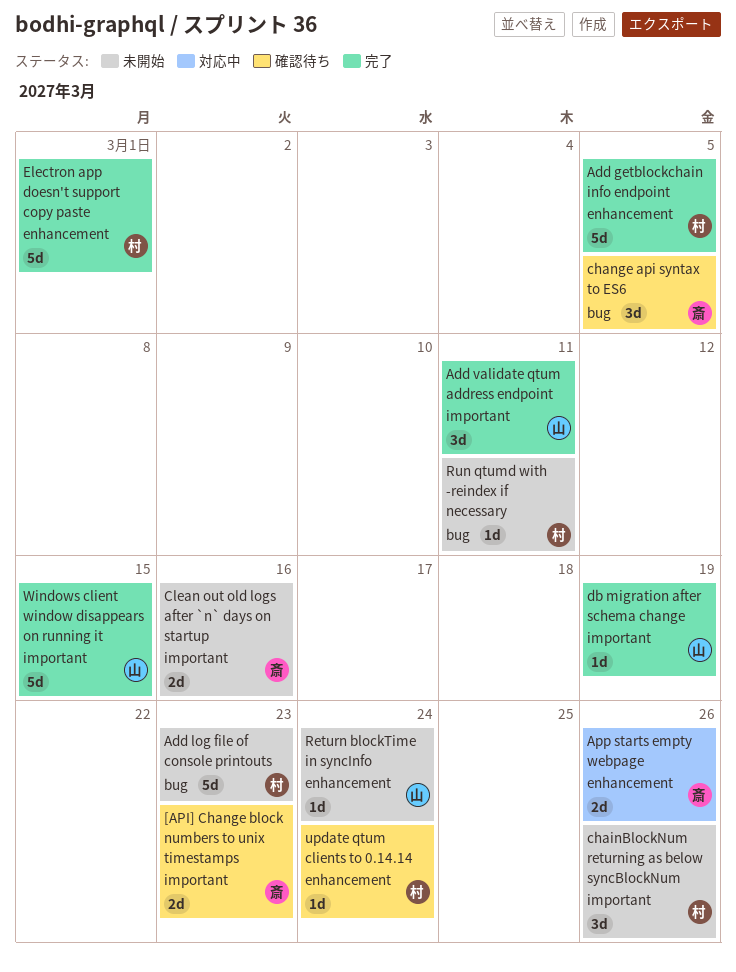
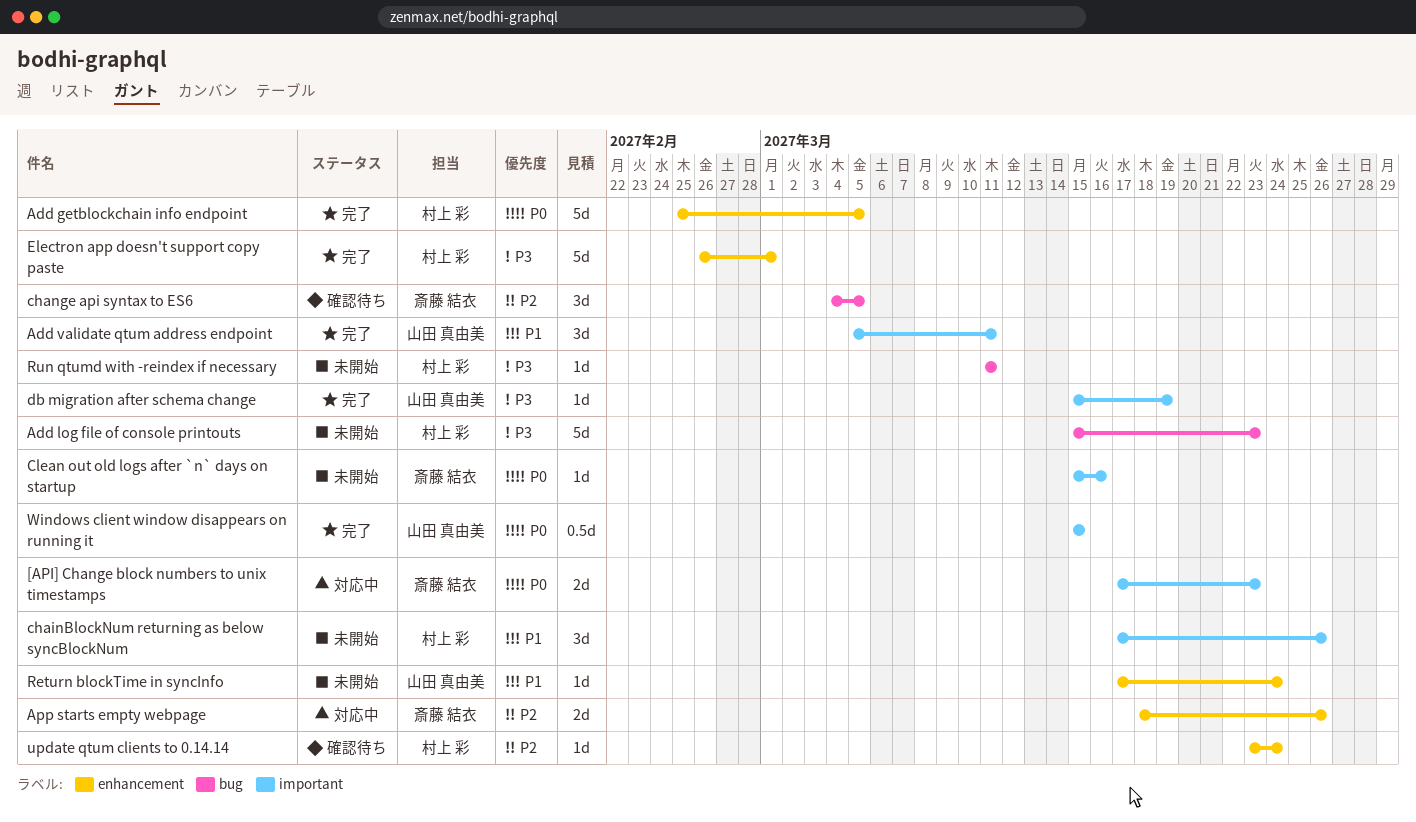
[API] Change block numbers to unix timestamps, status: 確認待ち -> 対応中
Clean out old logs after `n` days on startup, estimate: 2d -> 1d
Windows client window disappears on running it, estimate: 5d -> 0.5d

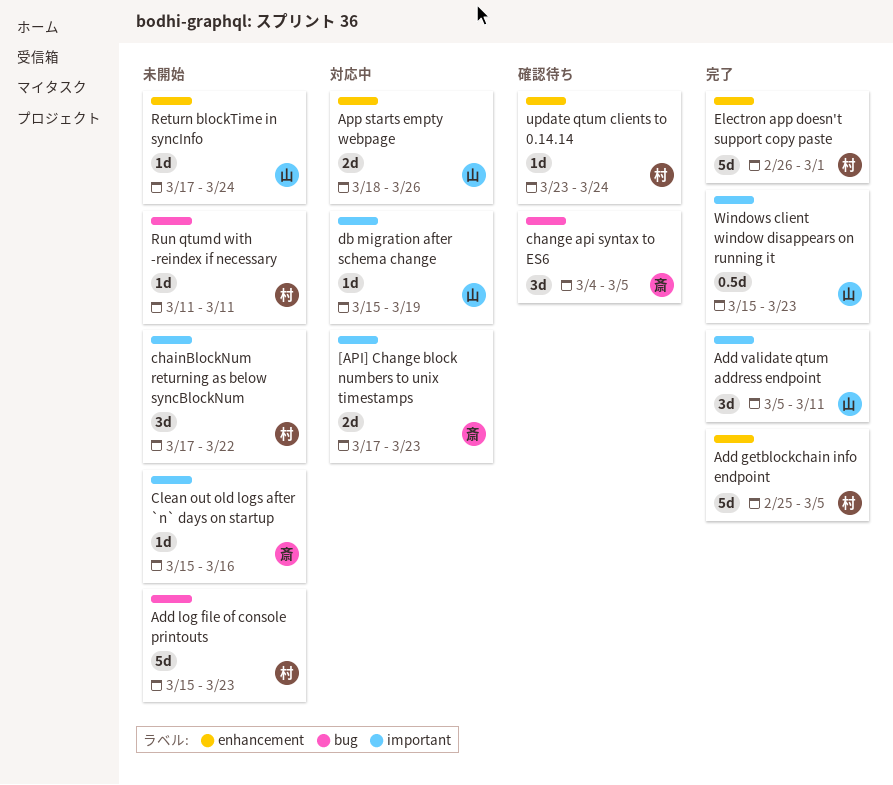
App starts empty webpage, owner: 斎藤 結衣 -> 山田 真由美
chainBlockNum returning as below syncBlockNum, due: Mar 26 -> Mar 22
db migration after schema change, status: 完了 -> 対応中
Windows client window disappears on running it, due: Mar 15 -> Mar 23

